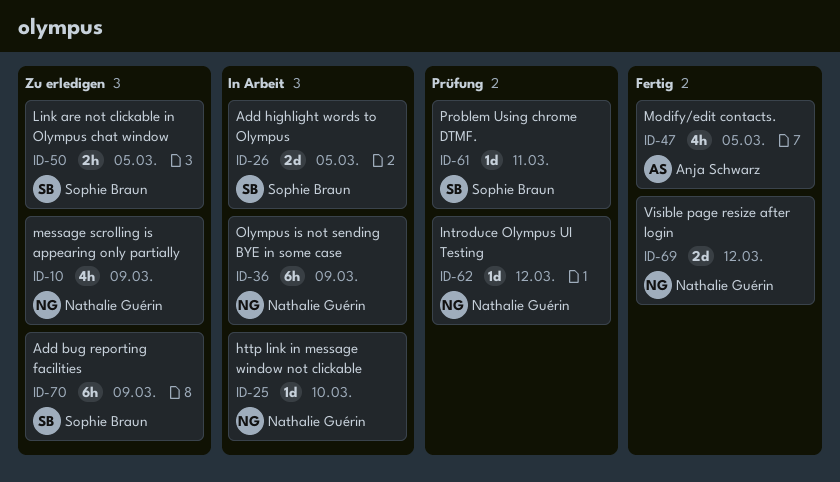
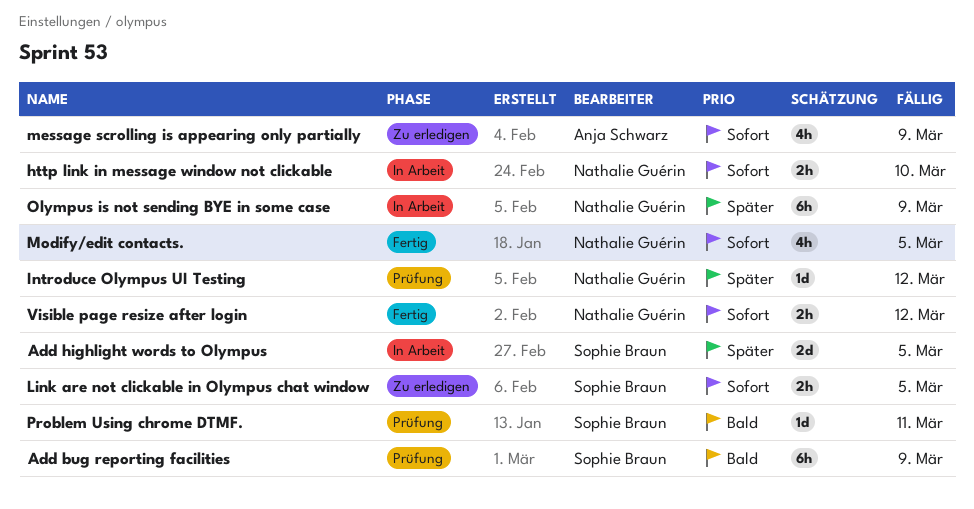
Add bug reporting facilities, status: Zu erledigen -> Prüfung
http link in message window not clickable, estimate: 1d -> 2h
message scrolling is appearing only partially, owner: Nathalie Guérin -> Anja Schwarz
Modify/edit contacts., owner: Anja Schwarz -> Nathalie Guérin
Visible page resize after login, estimate: 2d -> 2h

